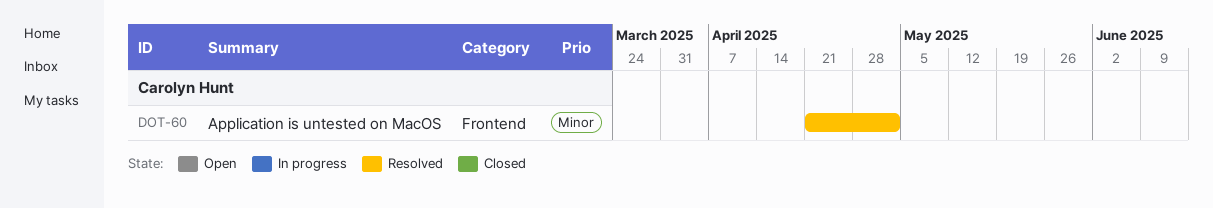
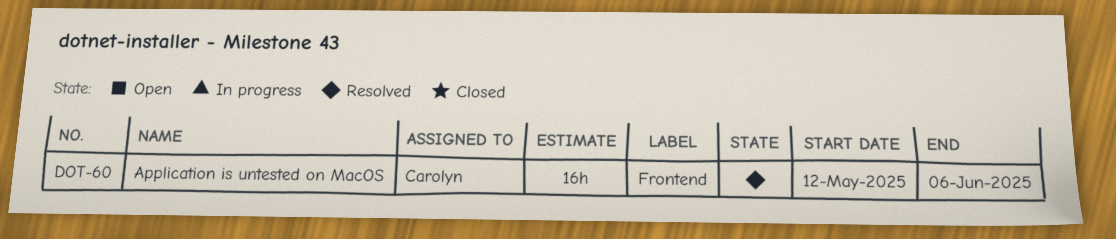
DOT-60, start: Apr 21 -> May 12
DOT-60, due: May 2 -> Jun 6

